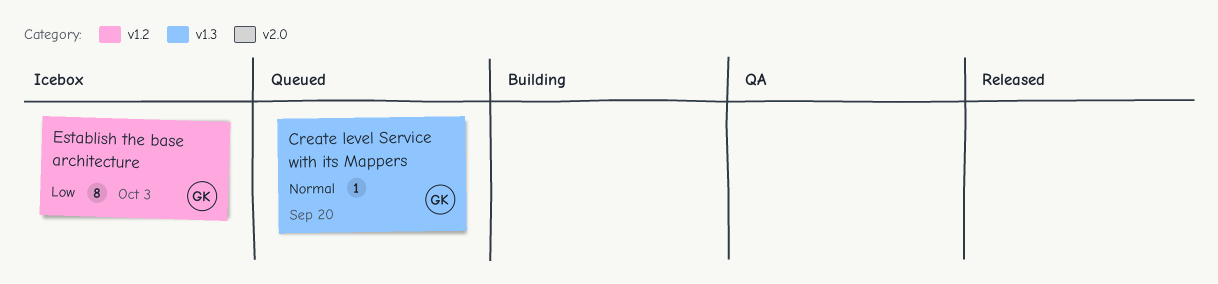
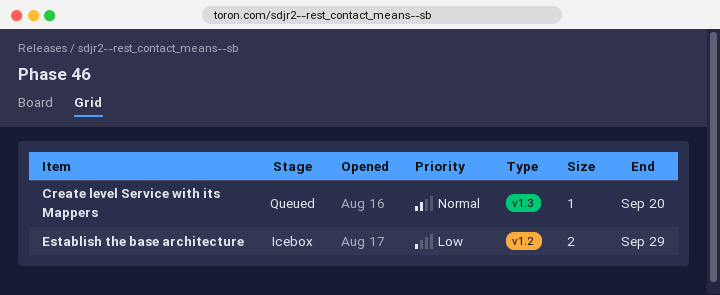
Establish the base architecture, estimate: 8 -> 2
Establish the base architecture, due: Oct 3 -> Sep 29

